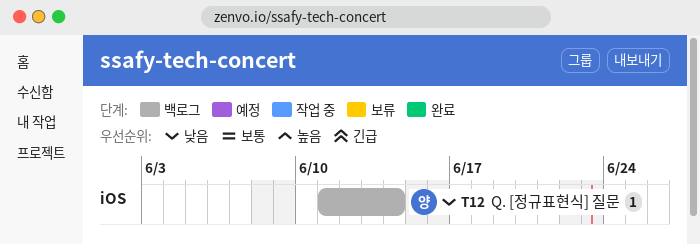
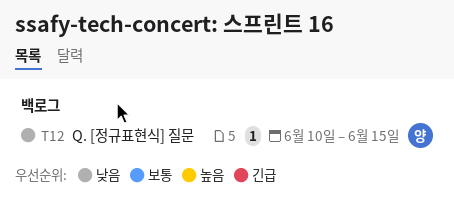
T12, start: Jun 11 -> Jun 10
T12, due: Jun 14 -> Jun 15

